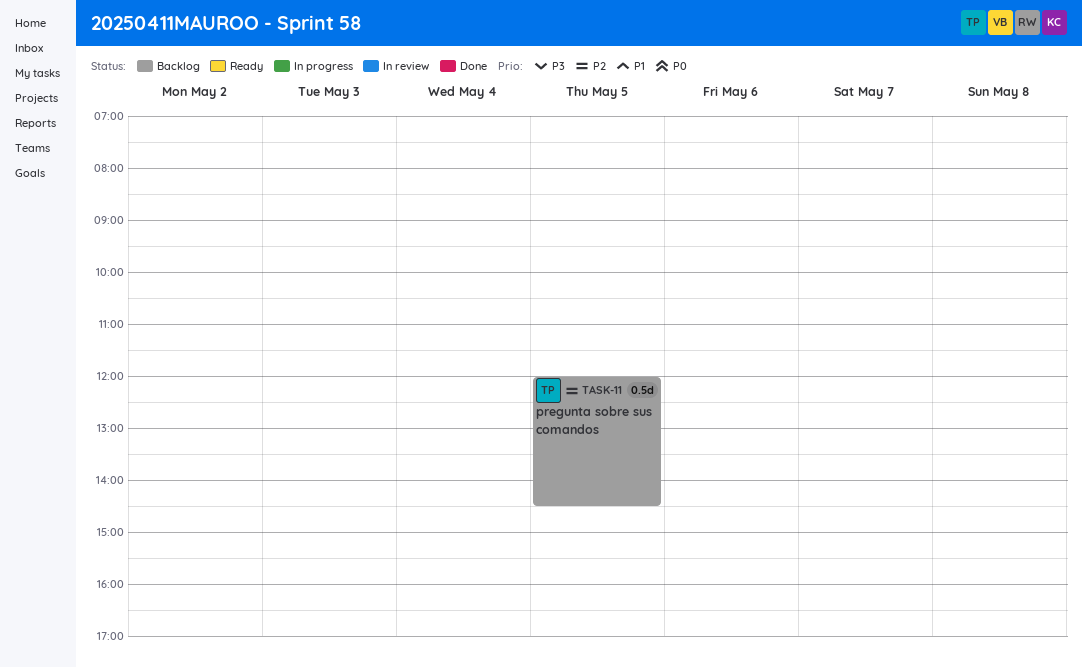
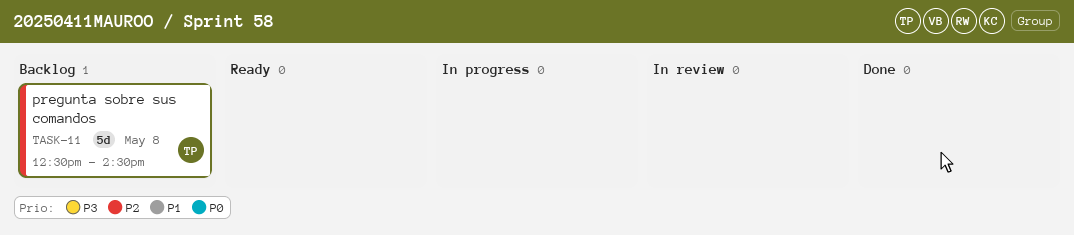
TASK-11, estimate: 0.5d -> 5d
TASK-11, day: May 5 -> May 8
TASK-11, begins: 12:00 -> 12:30

